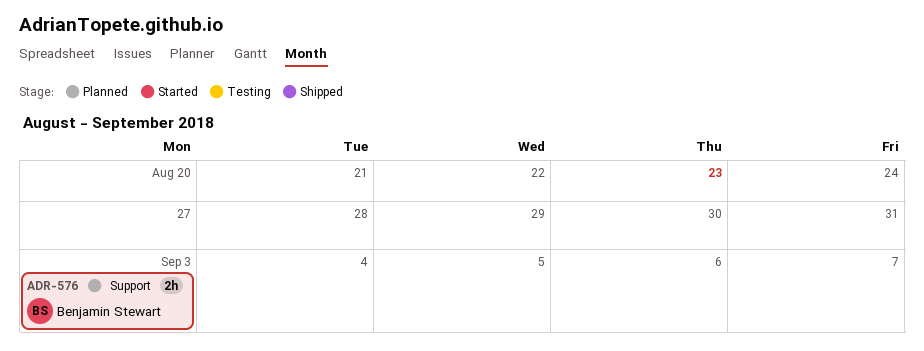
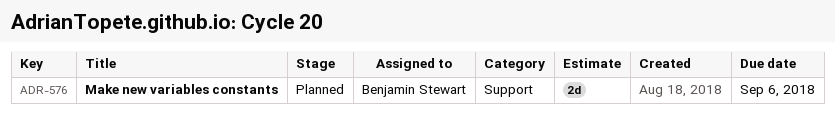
ADR-576, estimate: 2h -> 2d
ADR-576, due: Sep 3 -> Sep 6

